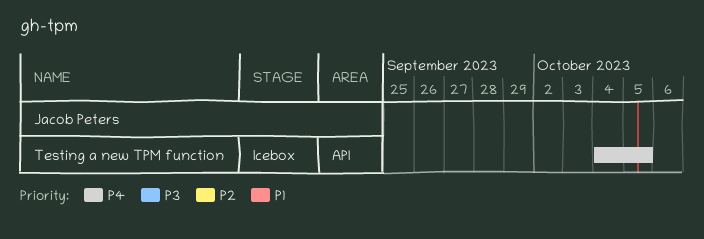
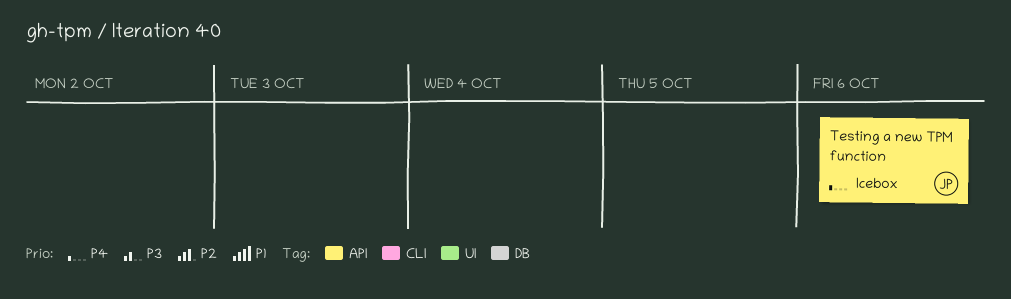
Testing a new TPM function, due: Oct 5 -> Oct 6

